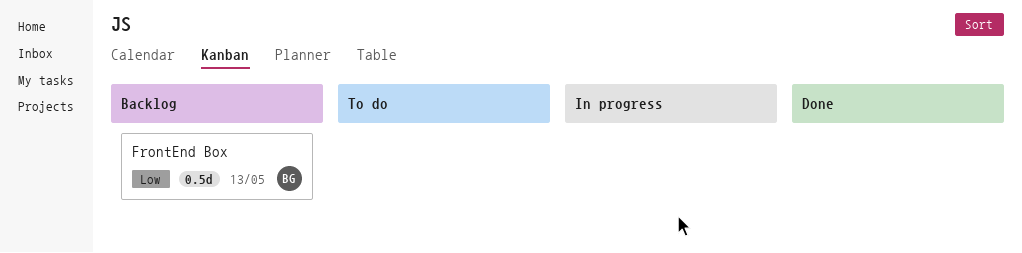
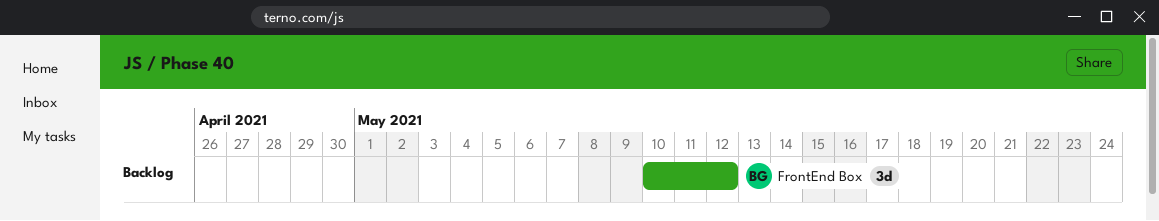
FrontEnd Box, estimate: 0.5d -> 3d
FrontEnd Box, due: May 13 -> May 12

